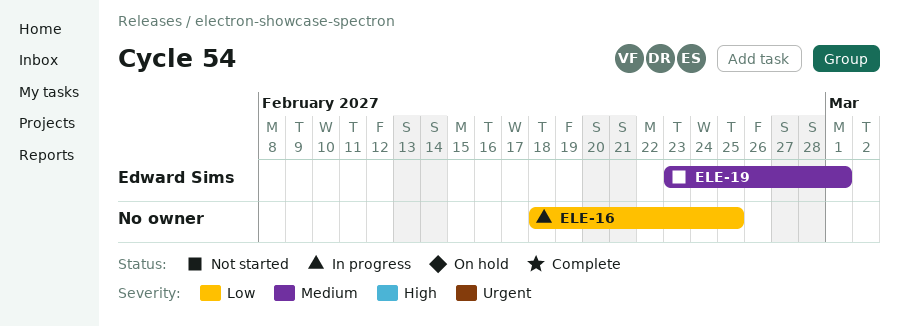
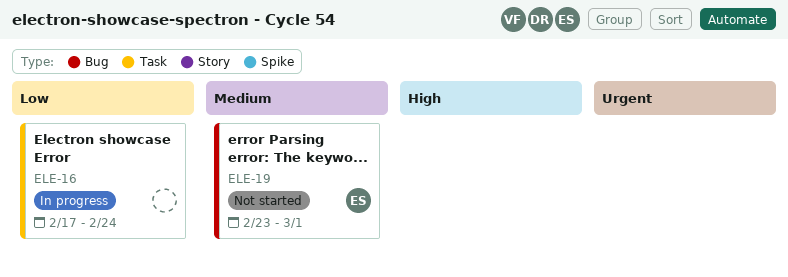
ELE-16, start: Feb 18 -> Feb 17
ELE-16, due: Feb 25 -> Feb 24

